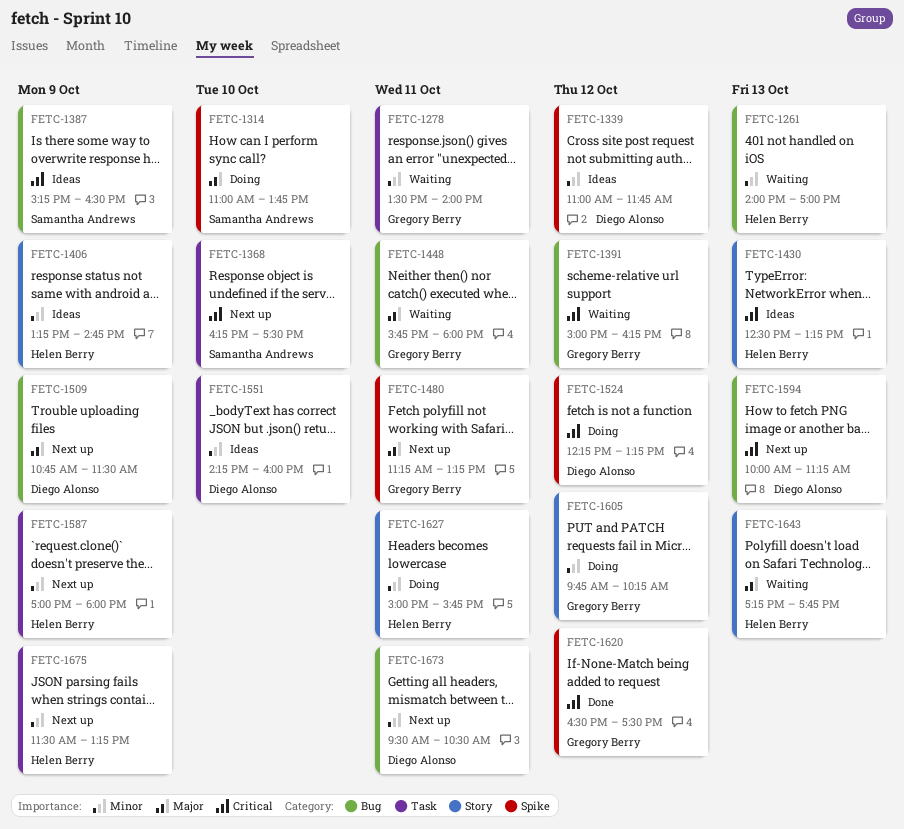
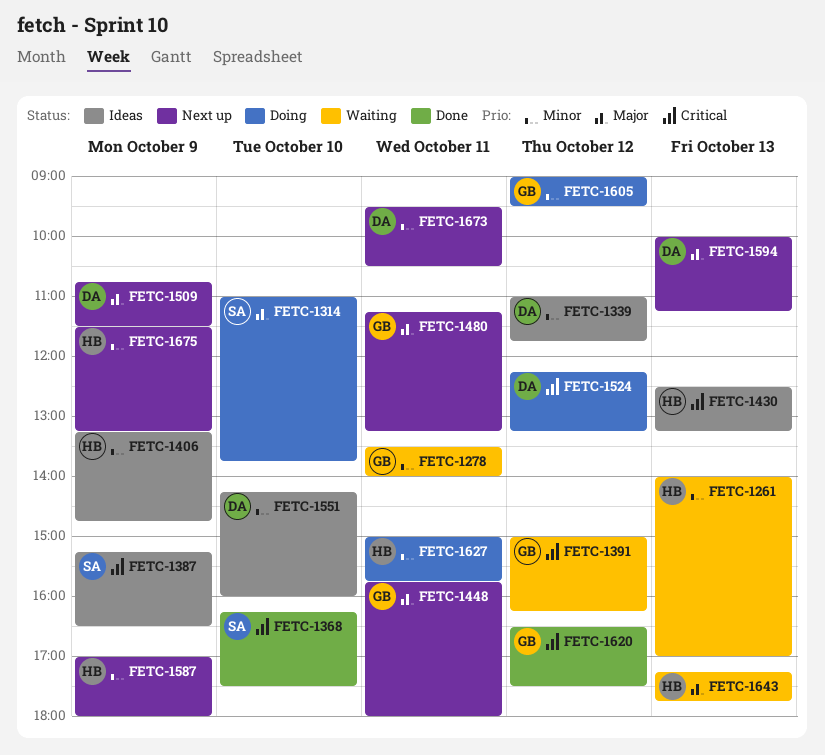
FETC-1368, status: Next up -> Done
FETC-1448, status: Waiting -> Next up
FETC-1594, priority: Critical -> Major
FETC-1605, begins: 09:45 -> 09:00
FETC-1605, ends: 10:15 -> 09:30

